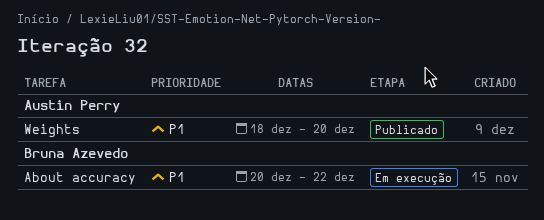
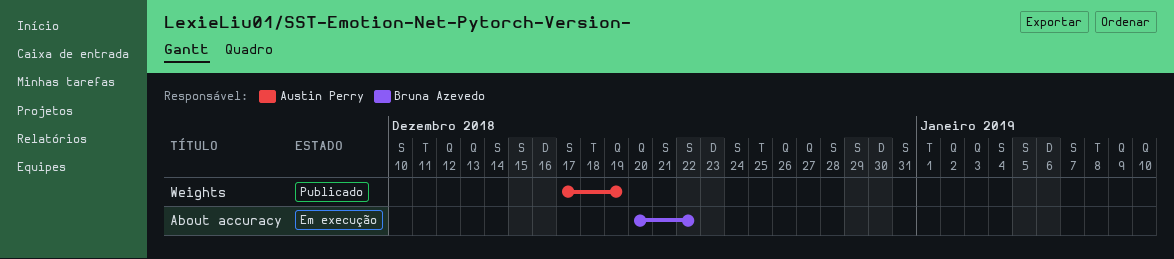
Weights, start: Dec 18 -> Dec 17
Weights, due: Dec 20 -> Dec 19

